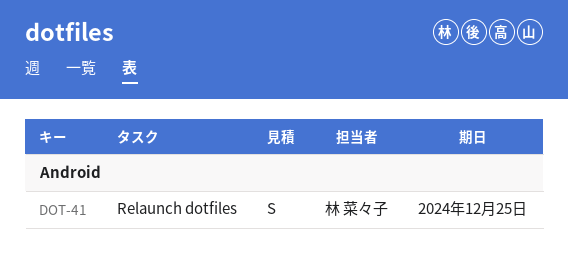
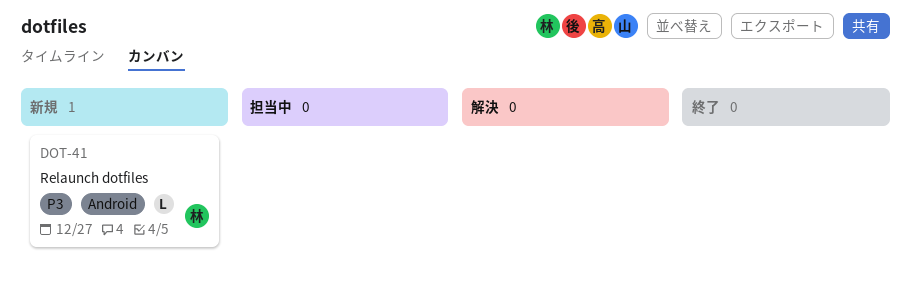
DOT-41, estimate: S -> L
DOT-41, due: Dec 25 -> Dec 27

